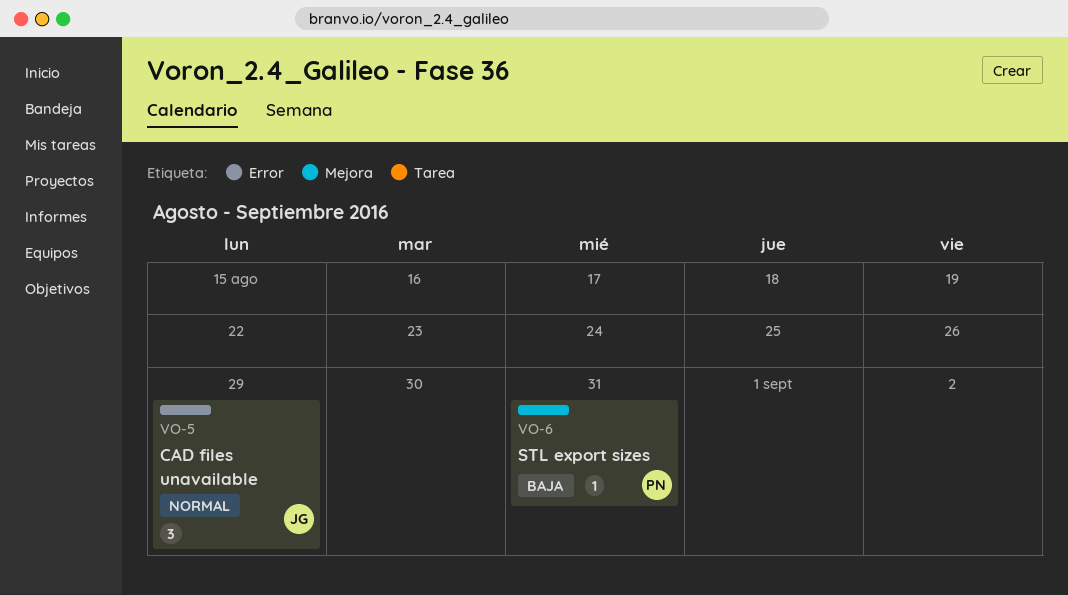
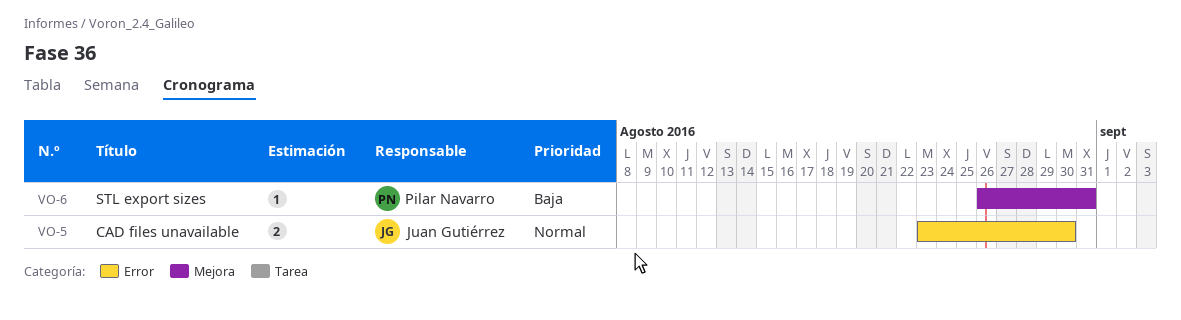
VO-5, estimate: 3 -> 2
VO-5, due: Aug 29 -> Aug 30

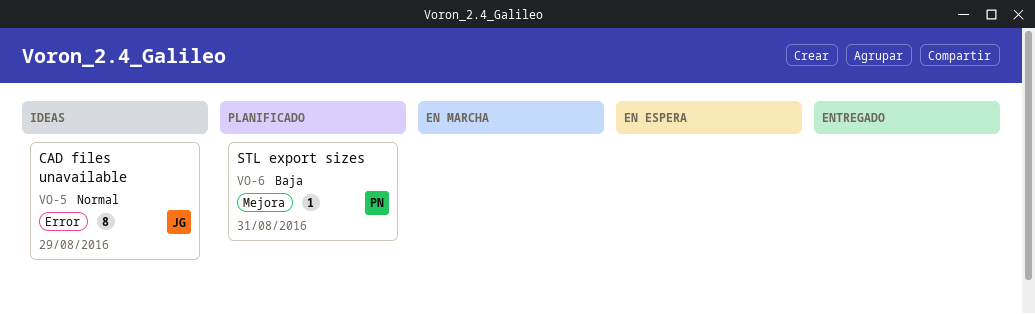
VO-5, estimate: 2 -> 8
VO-5, due: Aug 30 -> Aug 29

